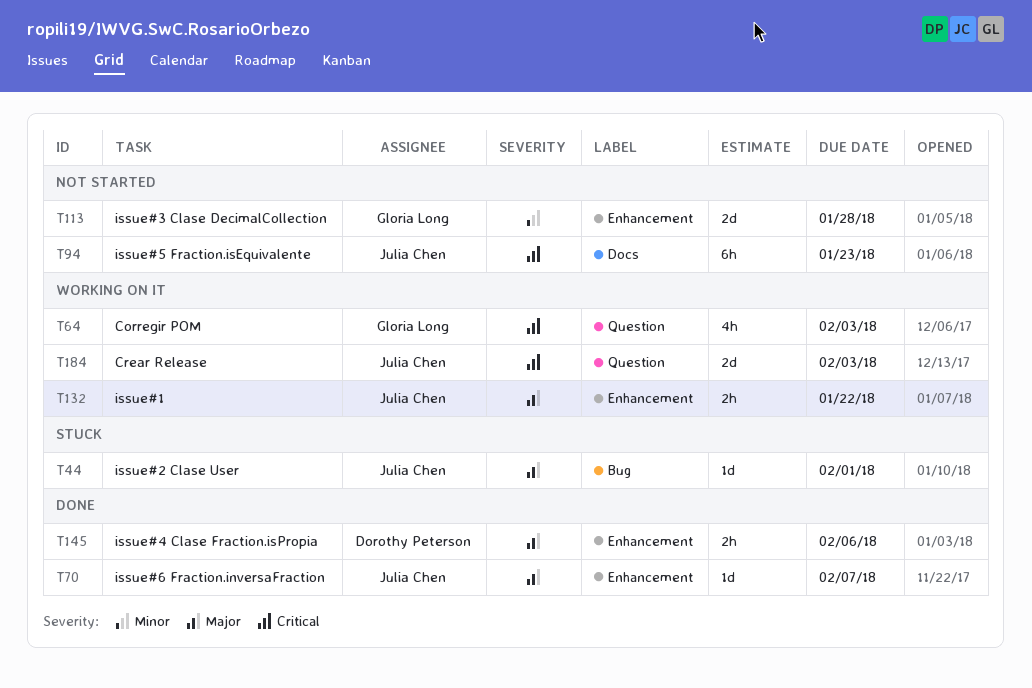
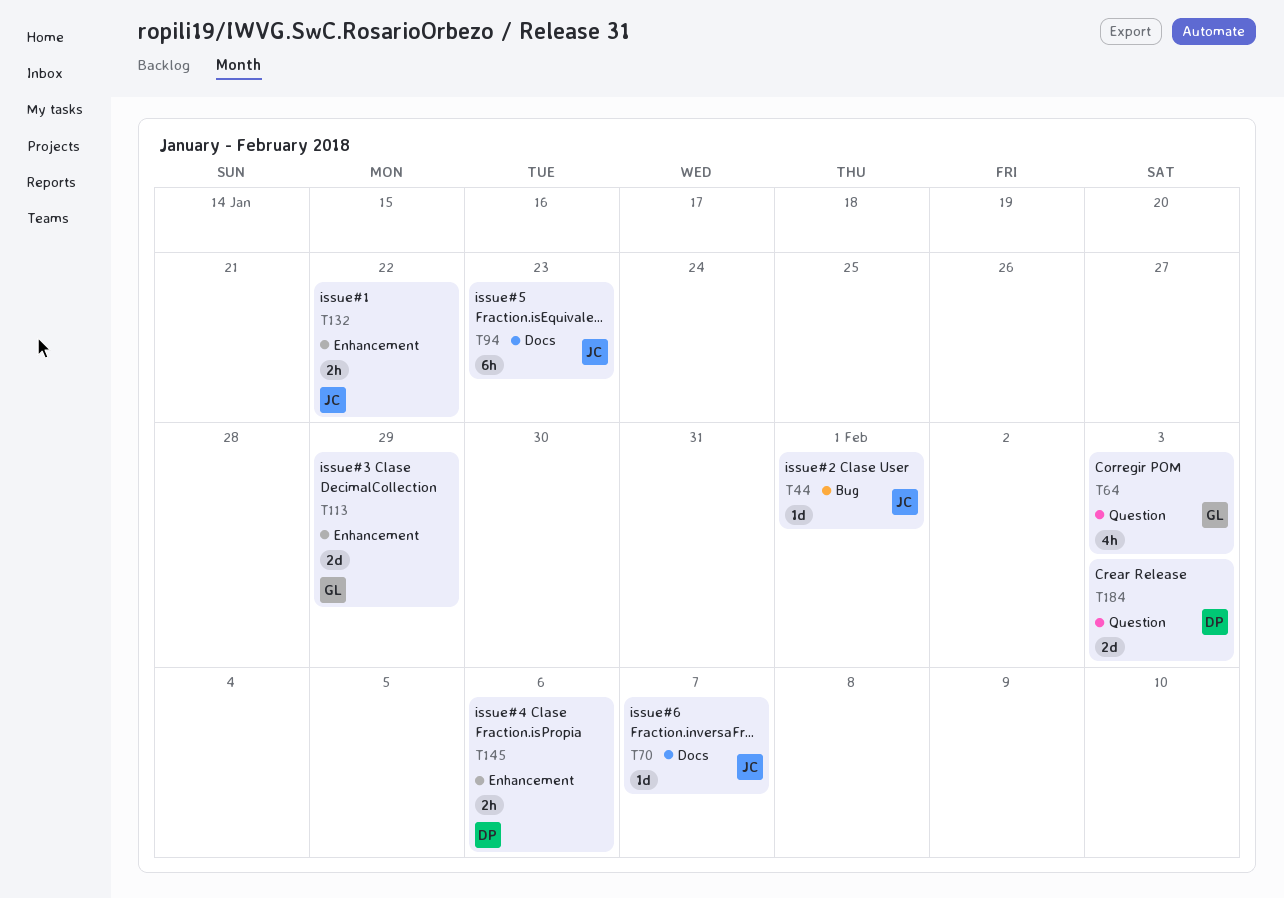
T70, label: Enhancement -> Docs
T113, due: Jan 28 -> Jan 29
T184, owner: Julia Chen -> Dorothy Peterson

